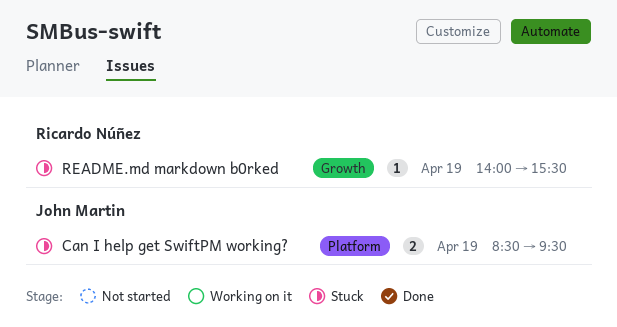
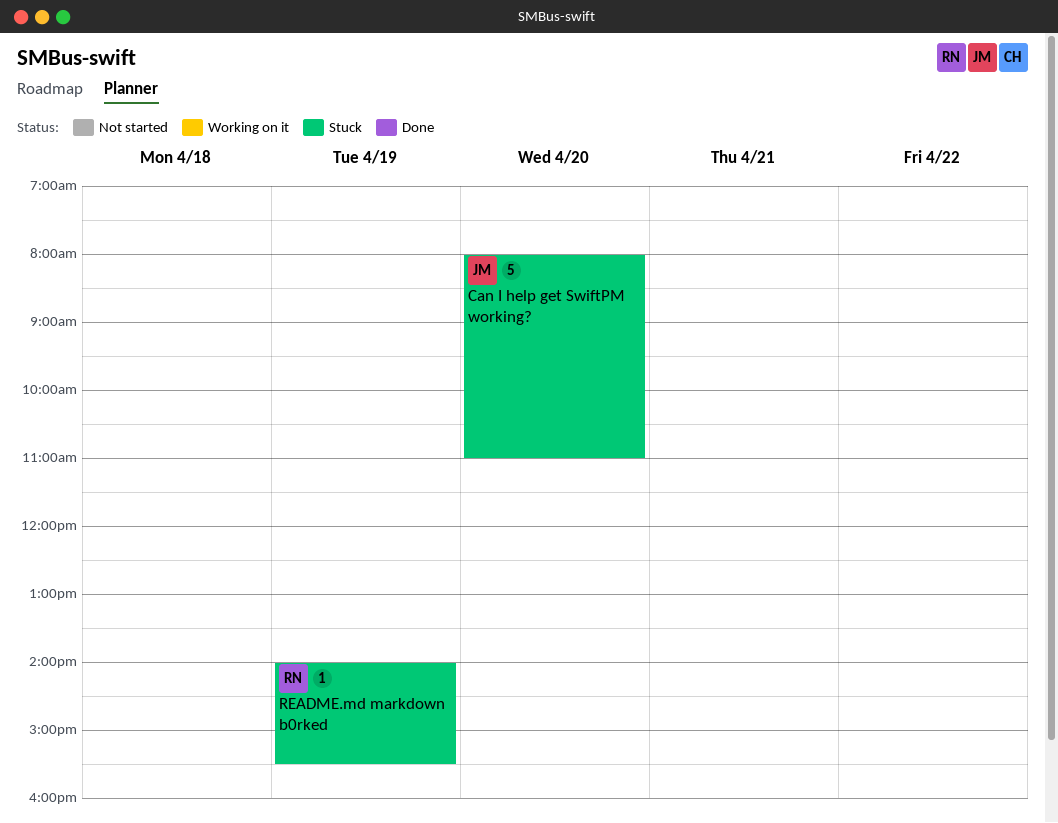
Can I help get SwiftPM working?, estimate: 2 -> 5
Can I help get SwiftPM working?, day: Apr 19 -> Apr 20
Can I help get SwiftPM working?, begins: 08:30 -> 08:00
Can I help get SwiftPM working?, ends: 09:30 -> 11:00

